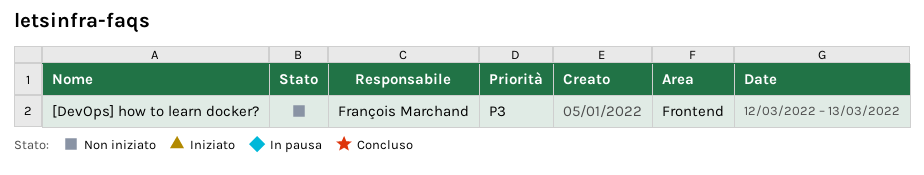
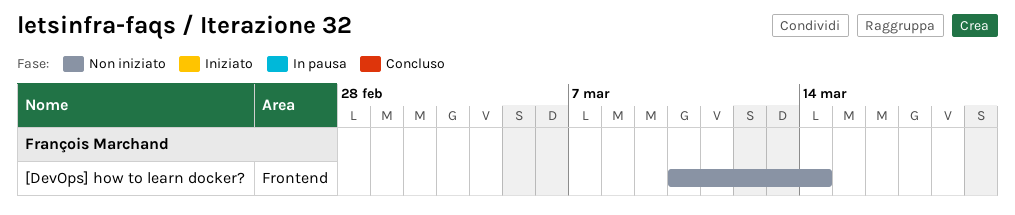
[DevOps] how to learn docker?, start: Mar 12 -> Mar 10
[DevOps] how to learn docker?, due: Mar 13 -> Mar 14

